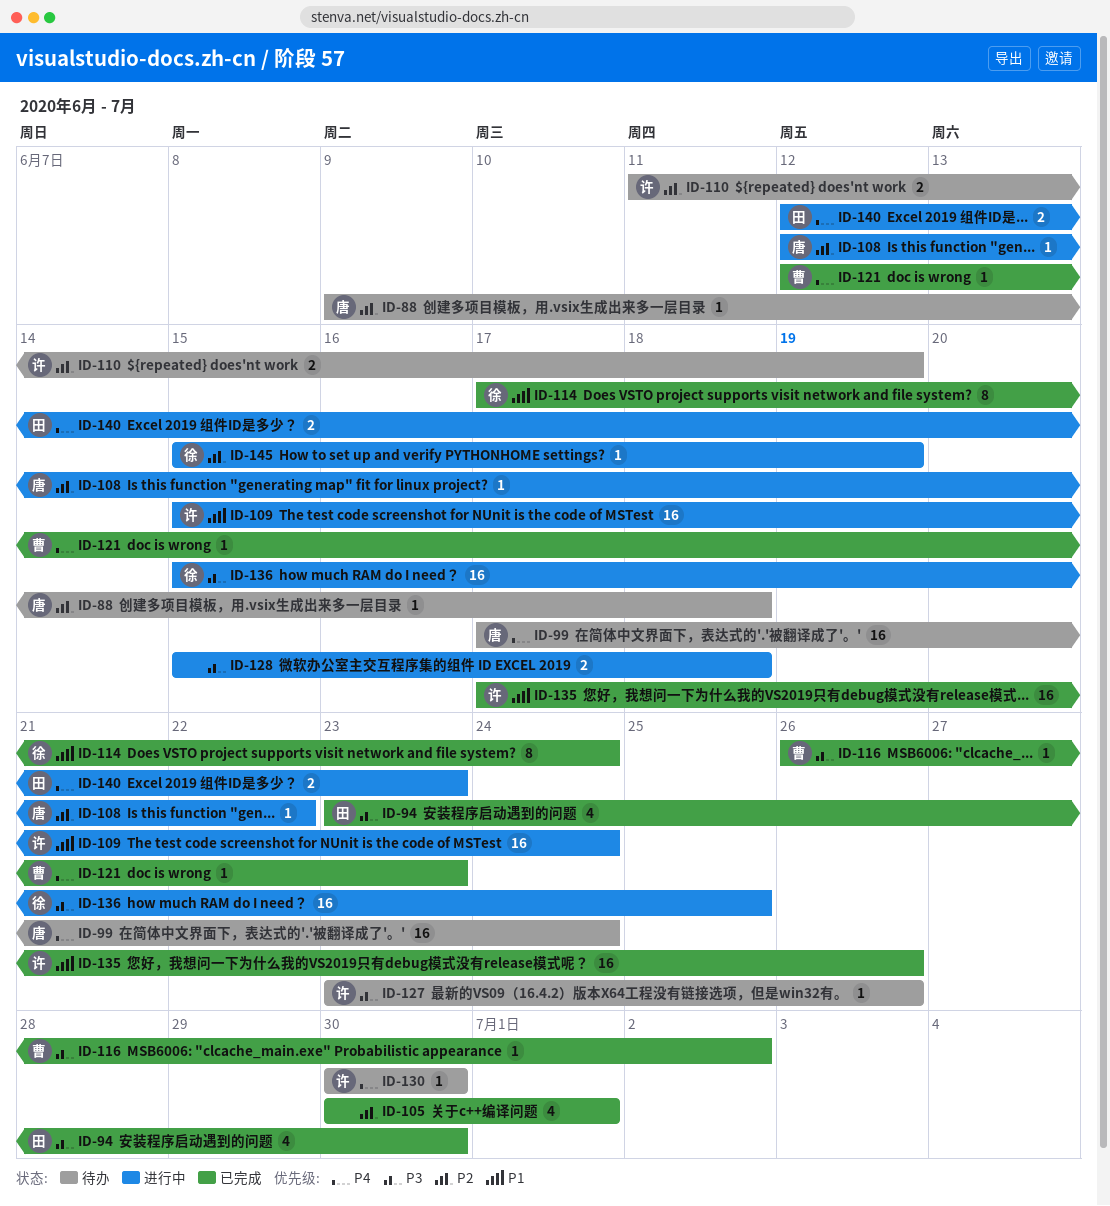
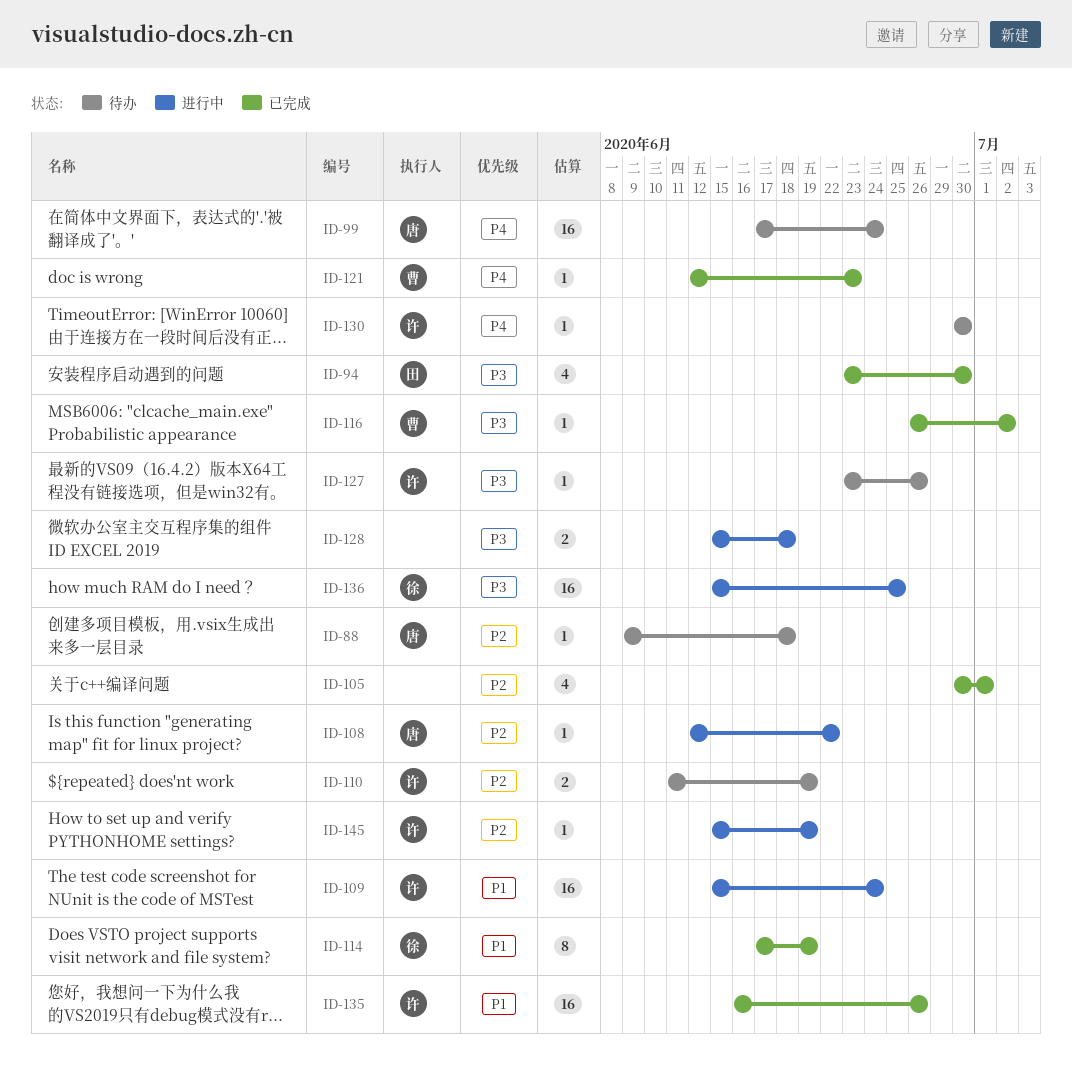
ID-114, due: Jun 24 -> Jun 19
ID-135, start: Jun 17 -> Jun 16
ID-140: present -> none
ID-145, owner: 徐 -> 许

